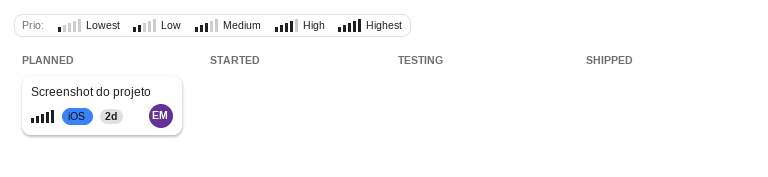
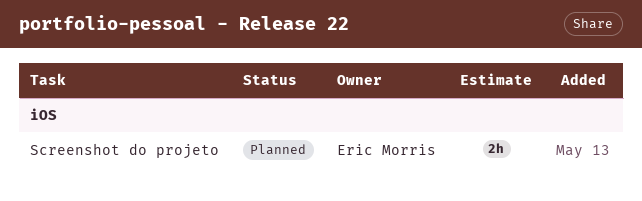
Screenshot do projeto, estimate: 2d -> 2h

